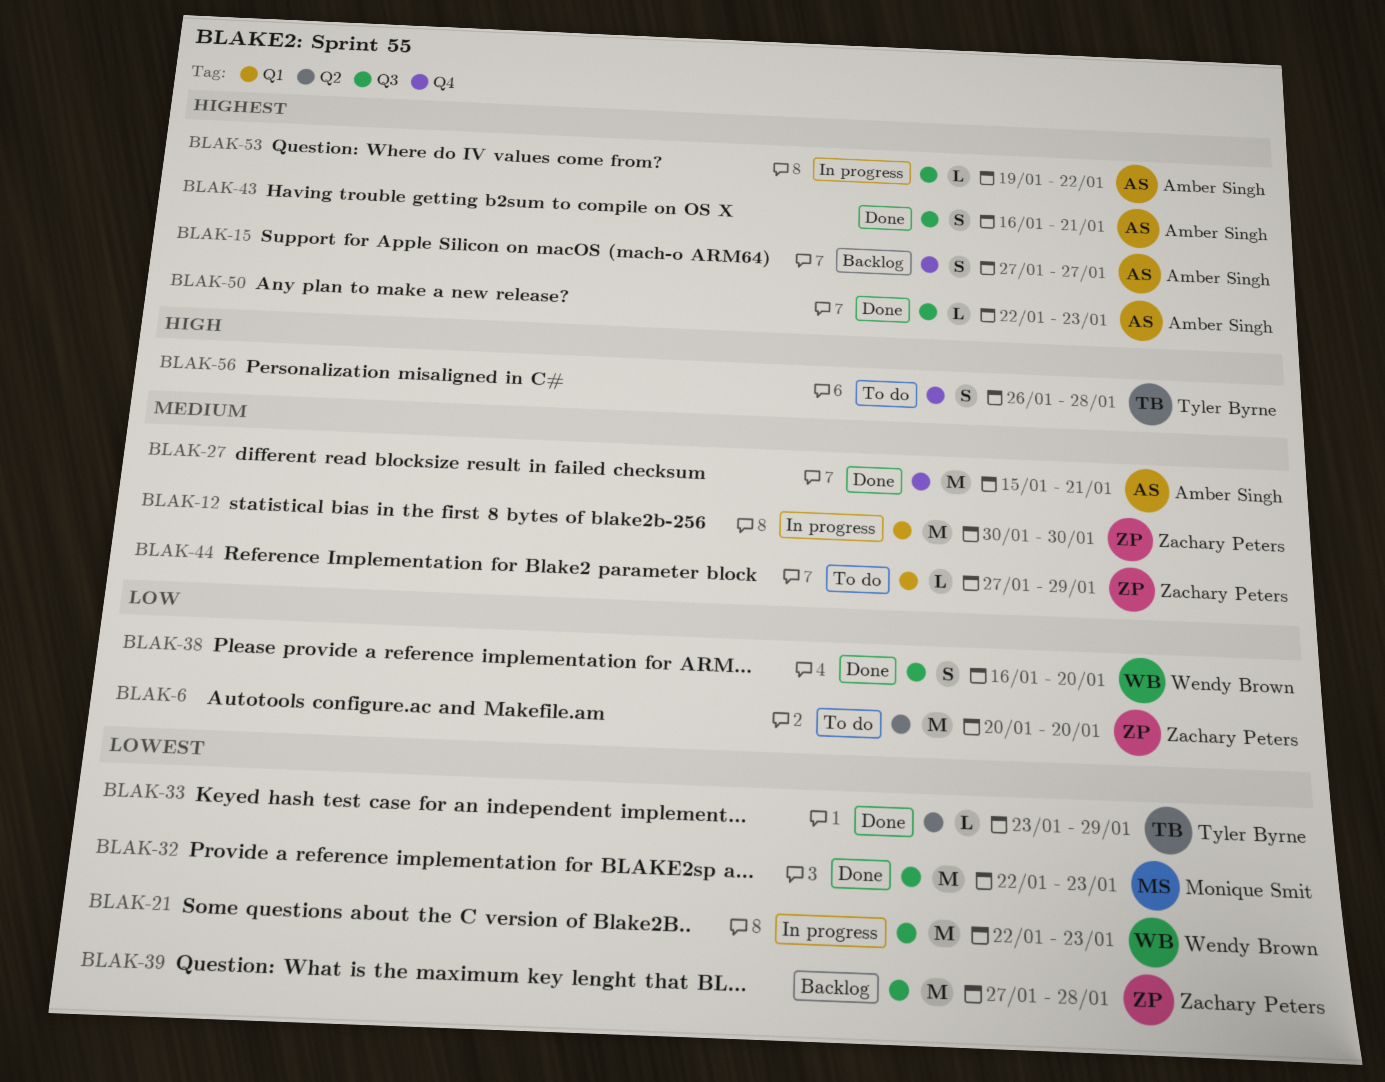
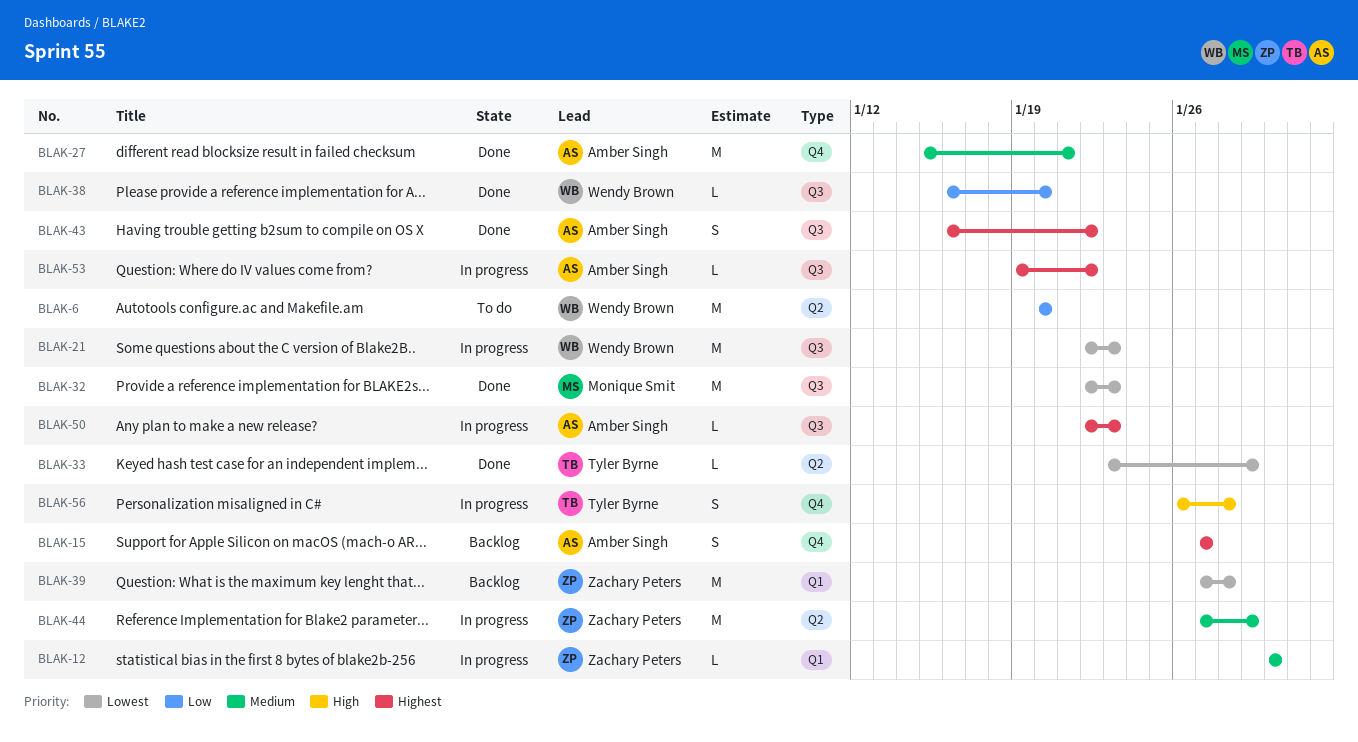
BLAK-6, owner: Zachary Peters -> Wendy Brown
BLAK-12, estimate: M -> L
BLAK-38, estimate: S -> L
BLAK-39, label: Q3 -> Q1
BLAK-43, due: Jan 21 -> Jan 22
BLAK-44, status: To do -> In progress
BLAK-44, label: Q1 -> Q2
BLAK-44, estimate: L -> M
BLAK-50, status: Done -> In progress
BLAK-56, status: To do -> In progress

